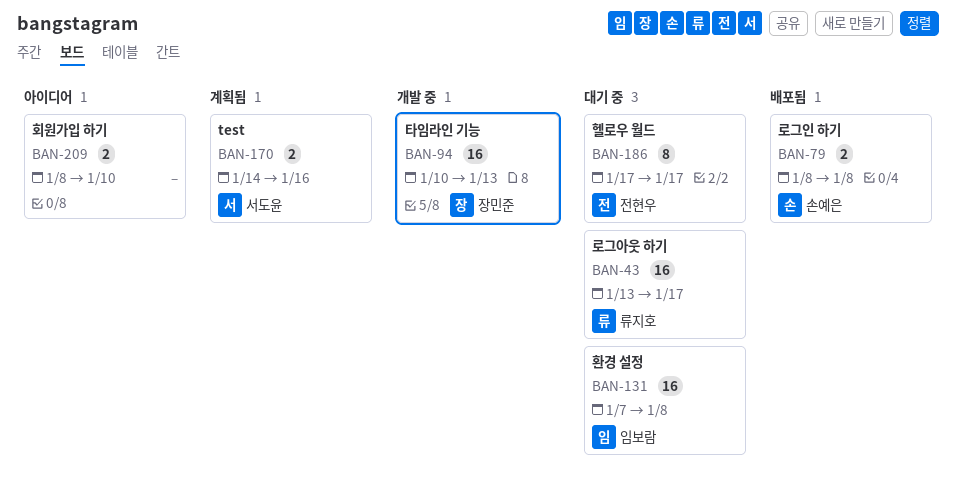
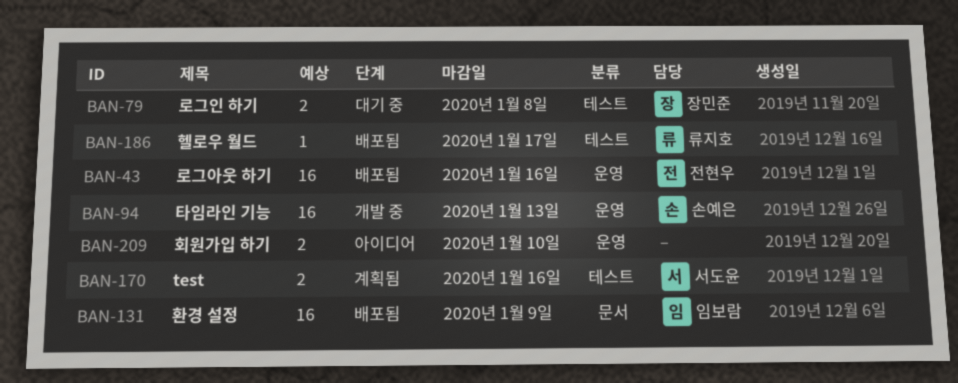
BAN-43, status: 대기 중 -> 배포됨
BAN-43, owner: 류지호 -> 전현우
BAN-43, due: Jan 17 -> Jan 16
BAN-79, status: 배포됨 -> 대기 중
BAN-79, owner: 손예은 -> 장민준
BAN-94, owner: 장민준 -> 손예은
BAN-131, status: 대기 중 -> 배포됨
BAN-131, due: Jan 8 -> Jan 9
BAN-186, status: 대기 중 -> 배포됨
BAN-186, owner: 전현우 -> 류지호
BAN-186, estimate: 8 -> 1

